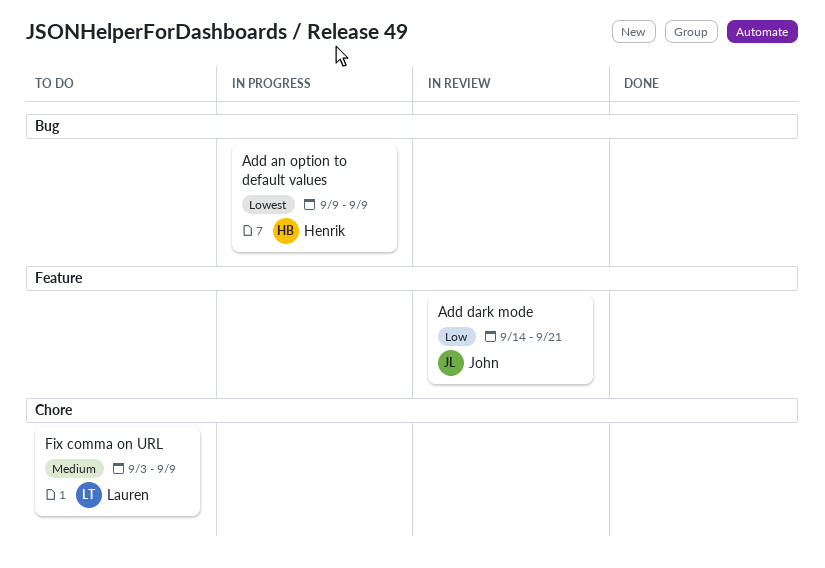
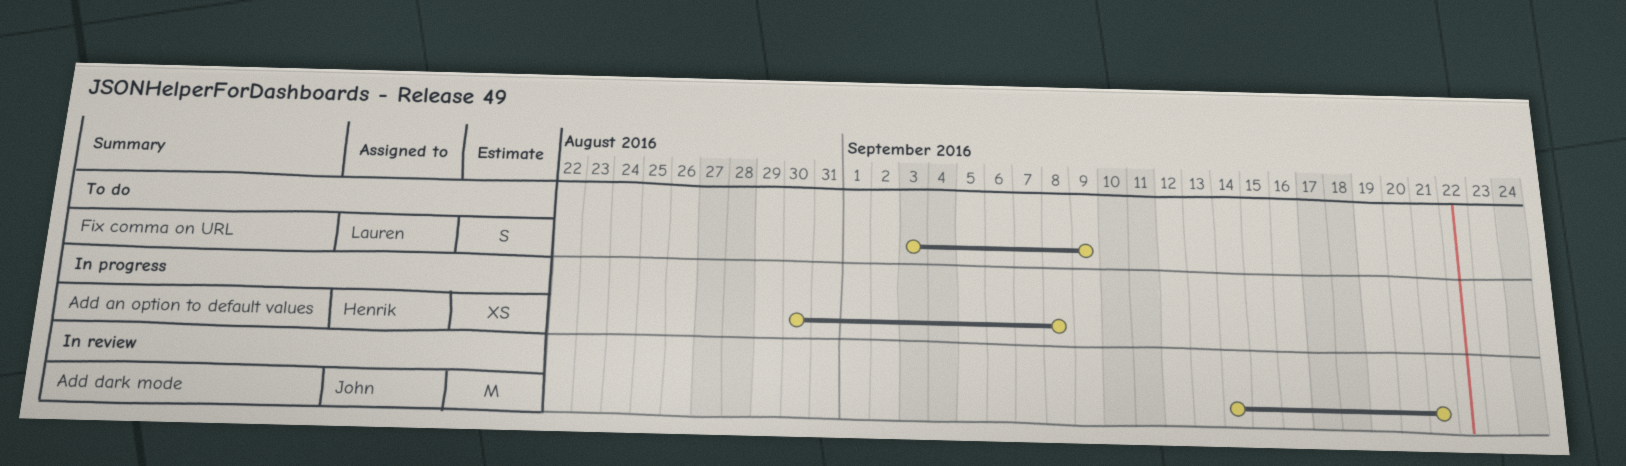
Add an option to default values, start: Sep 9 -> Aug 30
Add an option to default values, due: Sep 9 -> Sep 8

